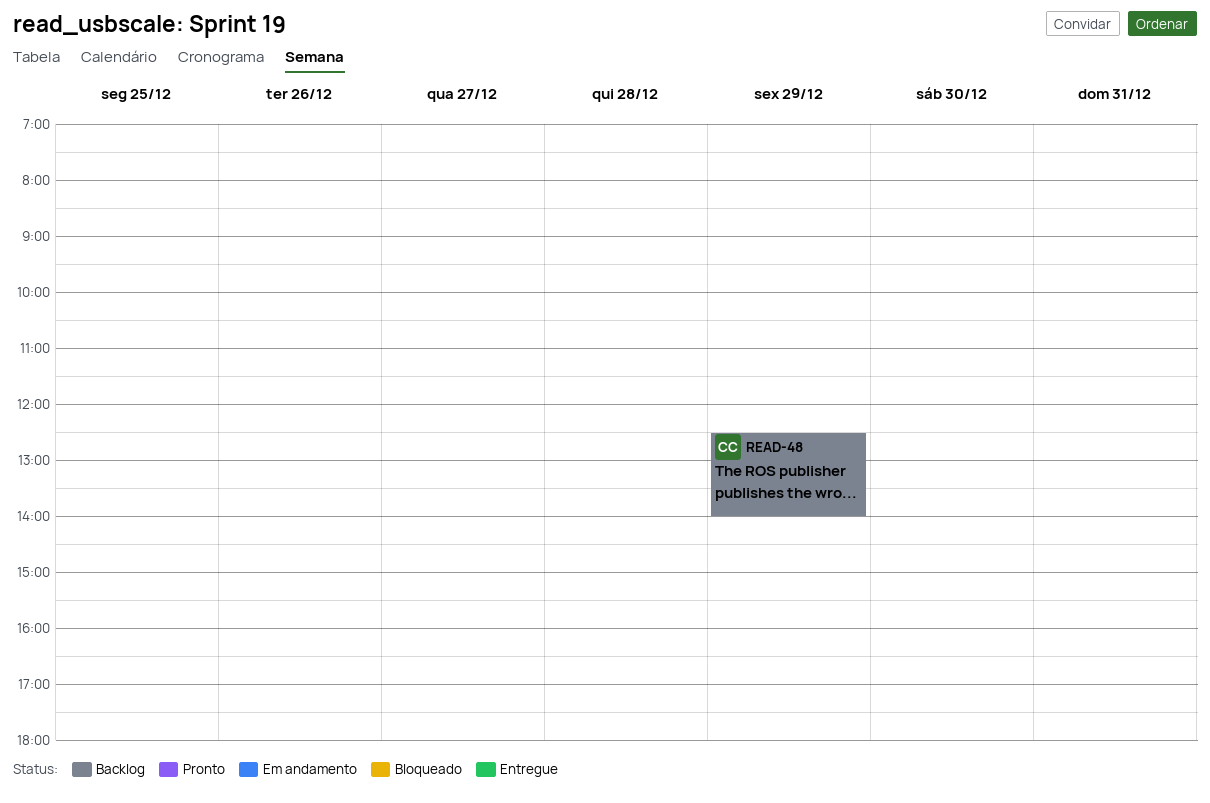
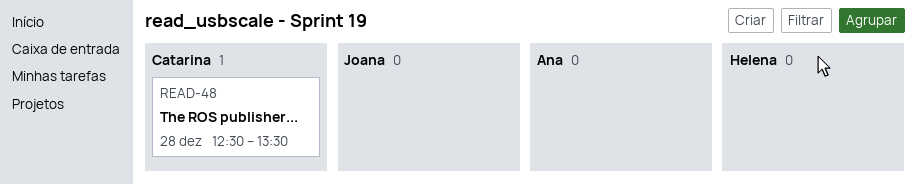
READ-48, day: Dec 29 -> Dec 28
READ-48, ends: 14:00 -> 13:30

